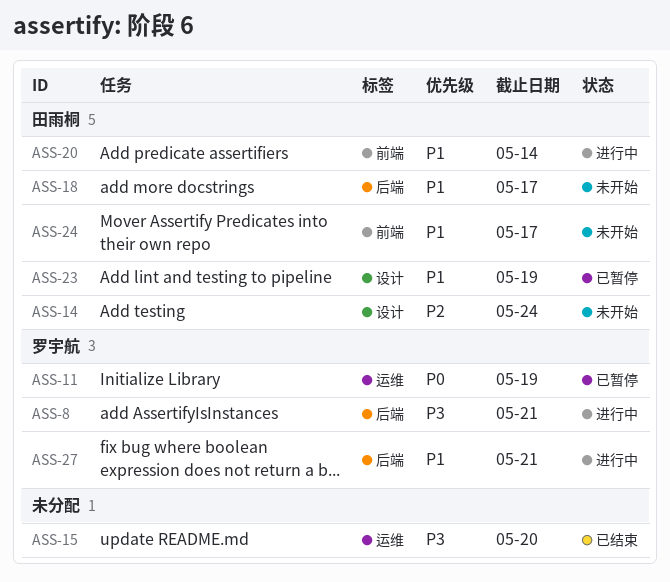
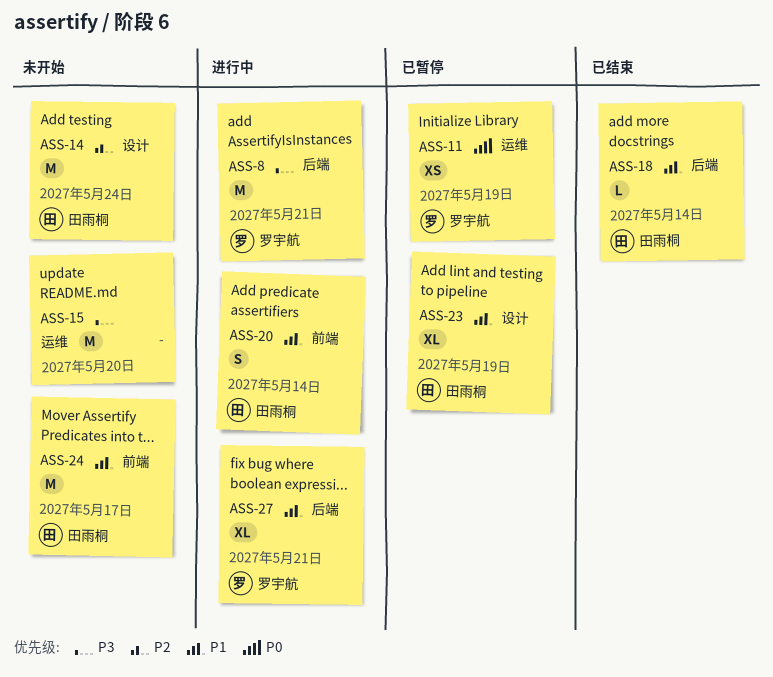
ASS-15, status: 已结束 -> 未开始
ASS-18, status: 未开始 -> 已结束
ASS-18, due: May 17 -> May 14

